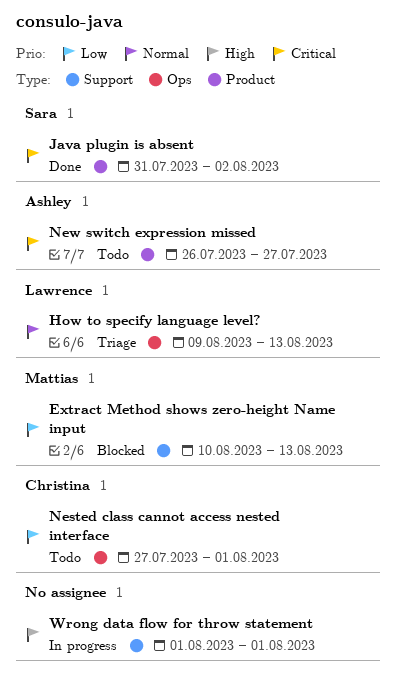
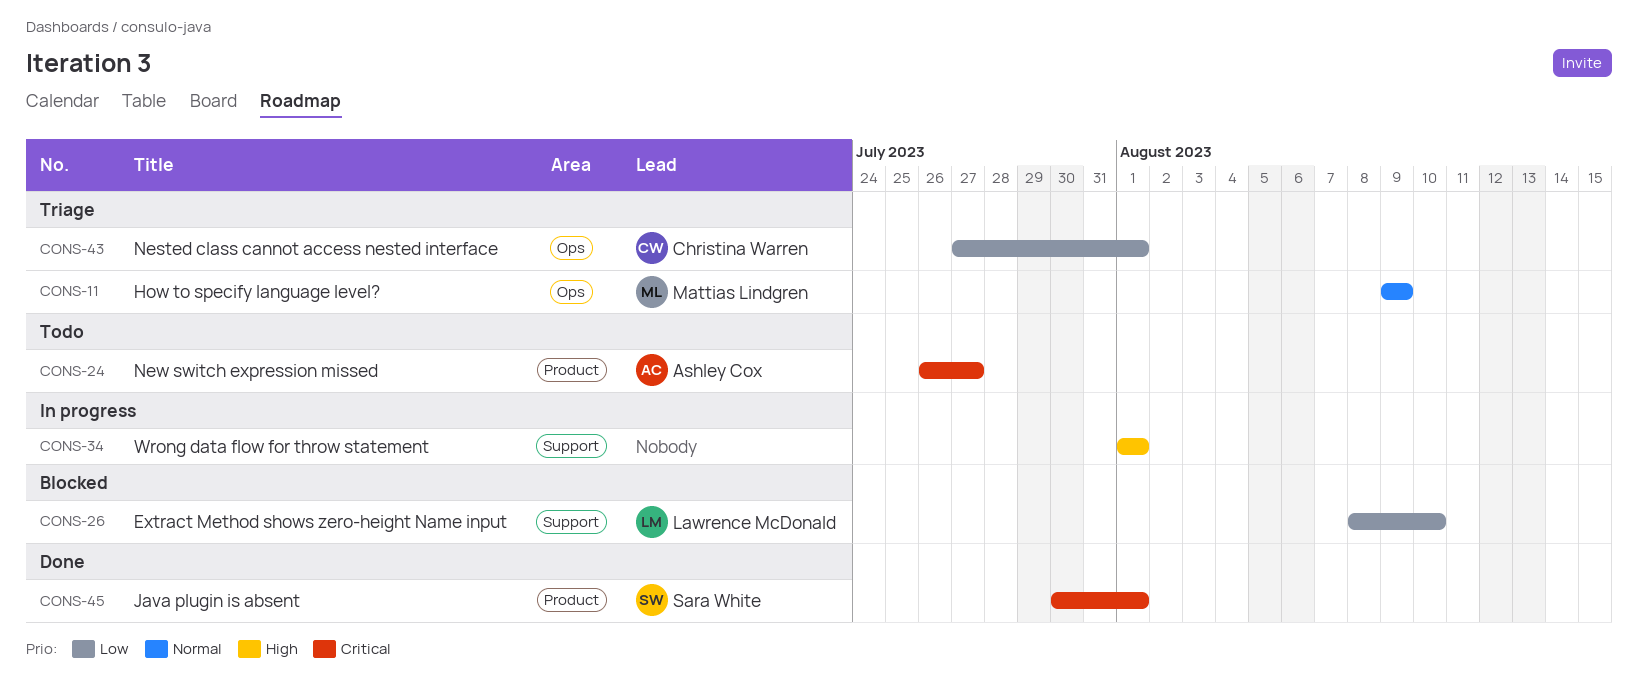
Extract Method shows zero-height Name input, owner: Mattias Lindgren -> Lawrence McDonald
Extract Method shows zero-height Name input, start: Aug 10 -> Aug 8
Extract Method shows zero-height Name input, due: Aug 13 -> Aug 10
How to specify language level?, owner: Lawrence McDonald -> Mattias Lindgren
How to specify language level?, due: Aug 13 -> Aug 9
Java plugin is absent, start: Jul 31 -> Jul 30
Java plugin is absent, due: Aug 2 -> Aug 1
Nested class cannot access nested interface, status: Todo -> Triage

